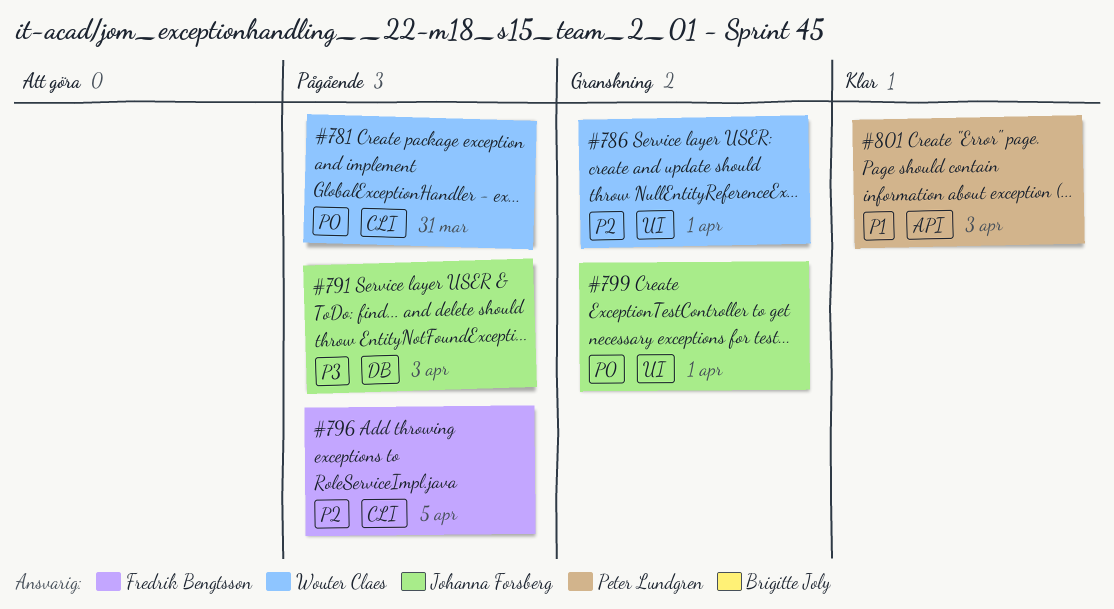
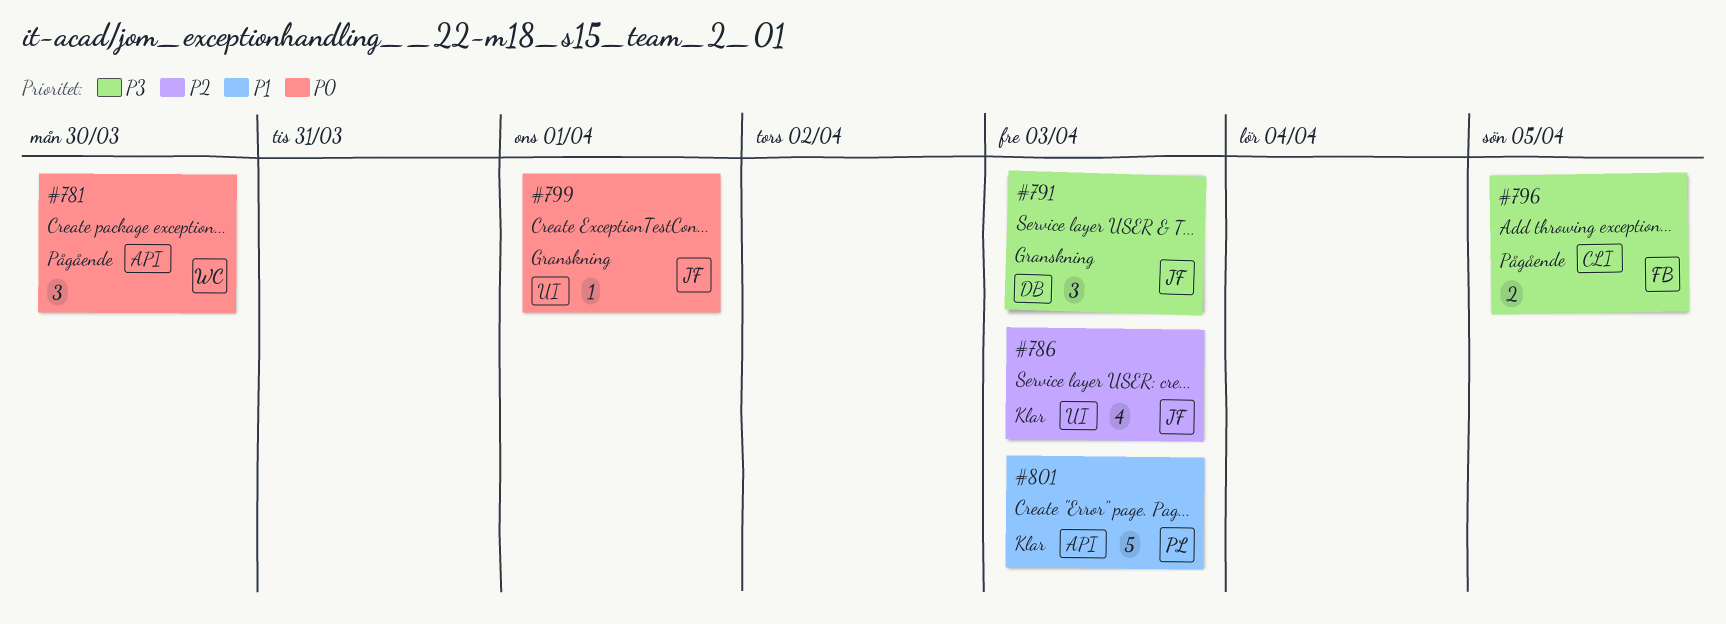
#781, label: CLI -> API
#781, due: Mar 31 -> Mar 30
#786, status: Granskning -> Klar
#786, owner: Wouter Claes -> Johanna Forsberg
#786, due: Apr 1 -> Apr 3
#791, status: Pågående -> Granskning
#796, priority: P2 -> P3

